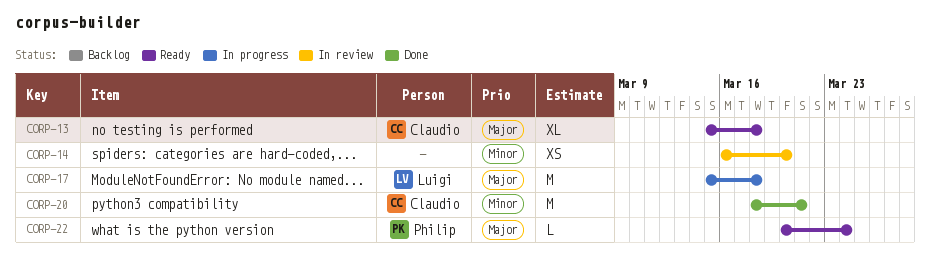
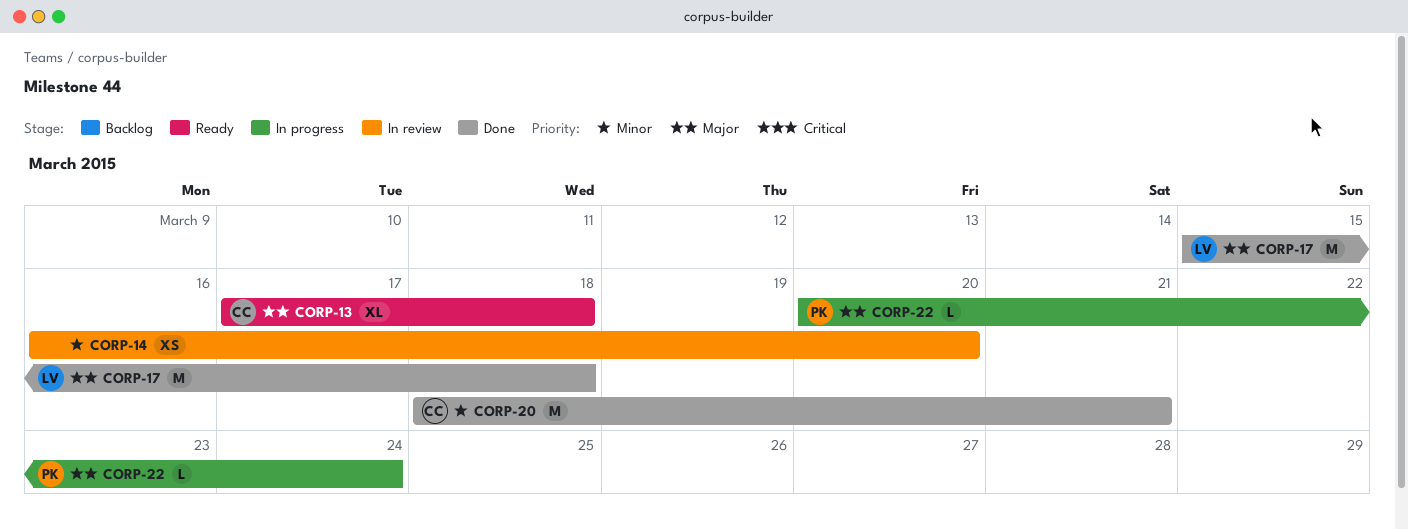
CORP-13, start: Mar 15 -> Mar 17
CORP-17, status: In progress -> Done
CORP-22, status: Ready -> In progress

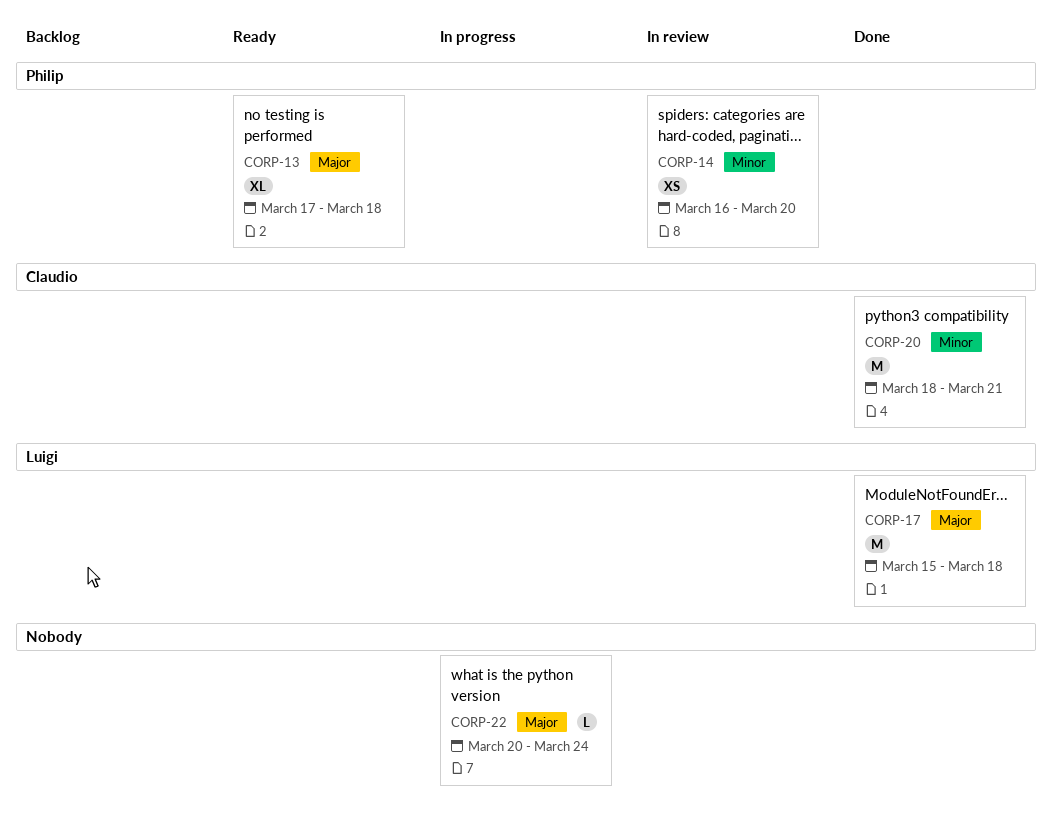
CORP-13, owner: Claudio -> Philip
CORP-14, owner: none -> Philip
CORP-22, owner: Philip -> none

